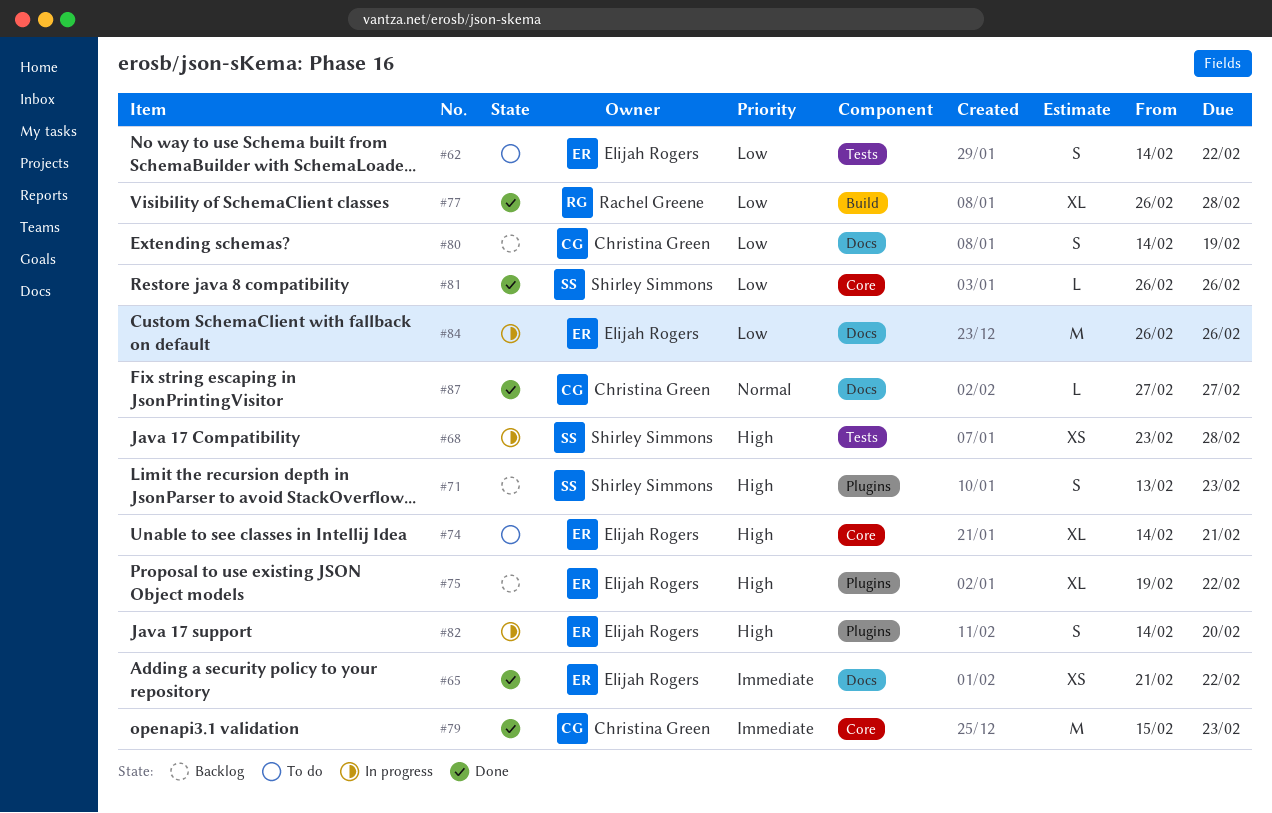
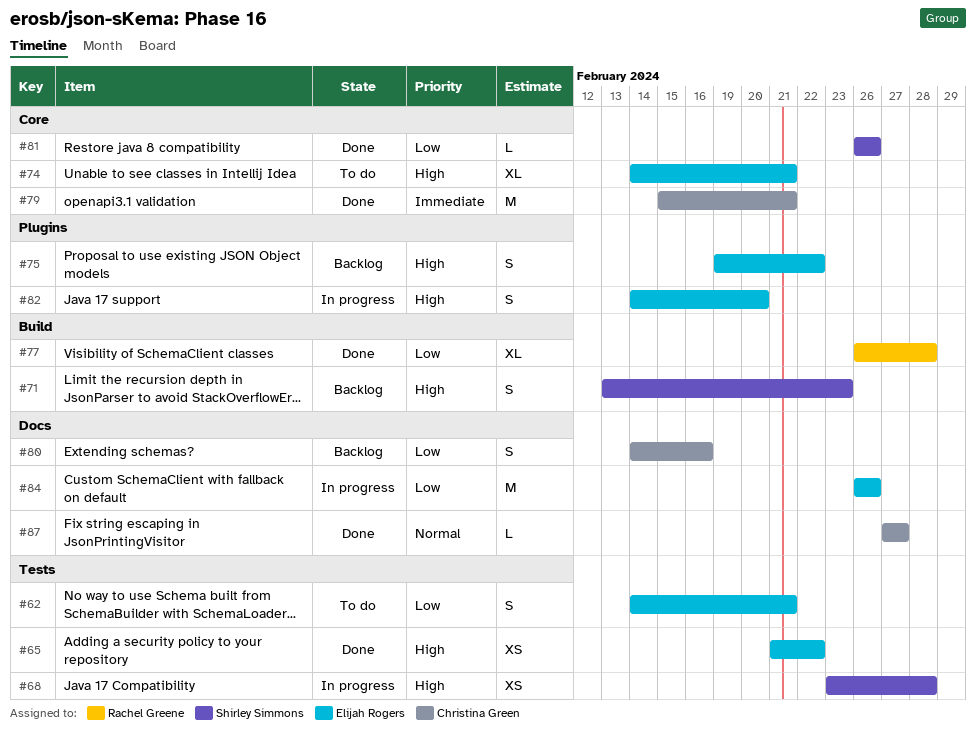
#62, due: Feb 22 -> Feb 21
#65, priority: Immediate -> High
#65, label: Docs -> Tests
#71, label: Plugins -> Build
#75, estimate: XL -> S
#79, due: Feb 23 -> Feb 21
#80, due: Feb 19 -> Feb 16

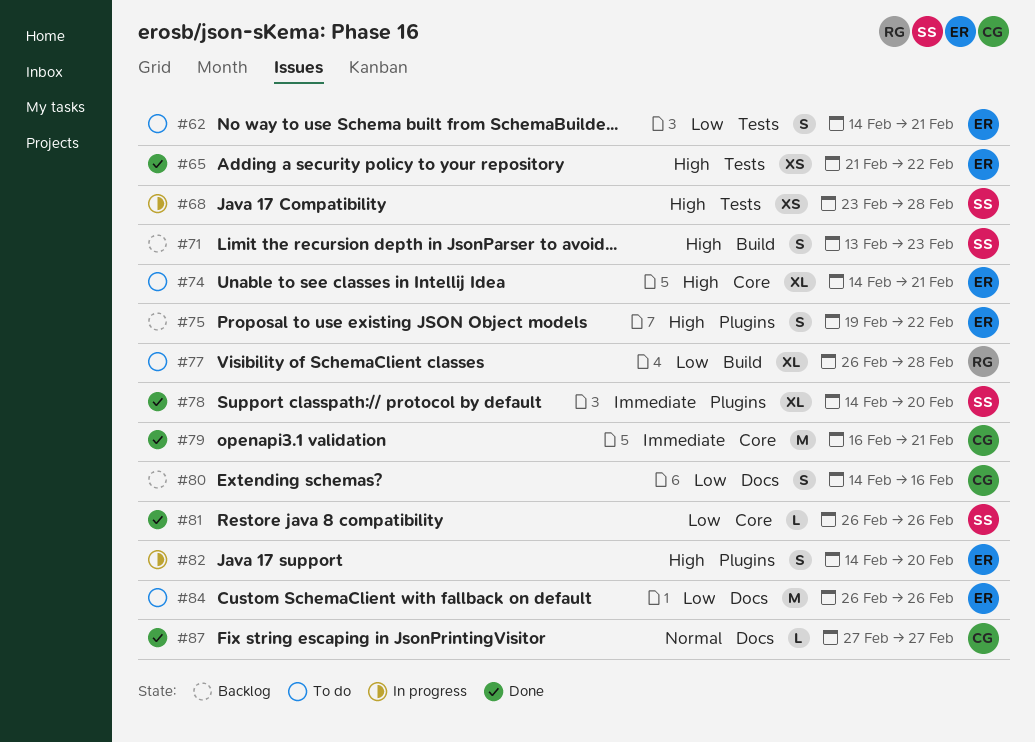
#77, status: Done -> To do
#78: none -> present
#79, start: Feb 15 -> Feb 16
#84, status: In progress -> To do

